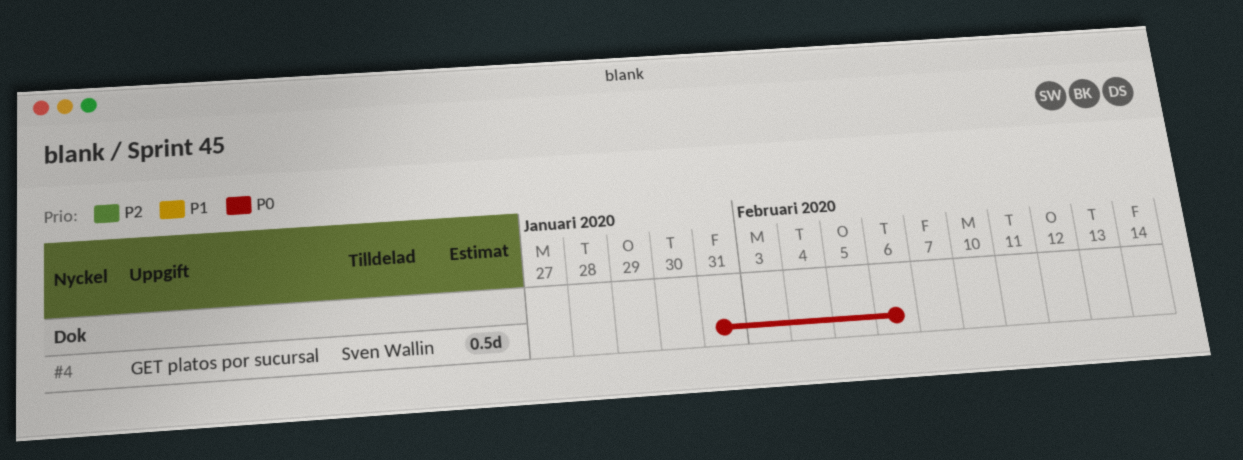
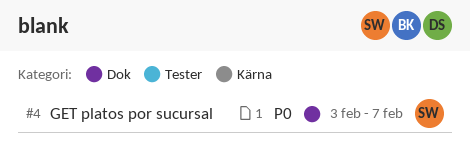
#4, start: Jan 31 -> Feb 3
#4, due: Feb 6 -> Feb 7

